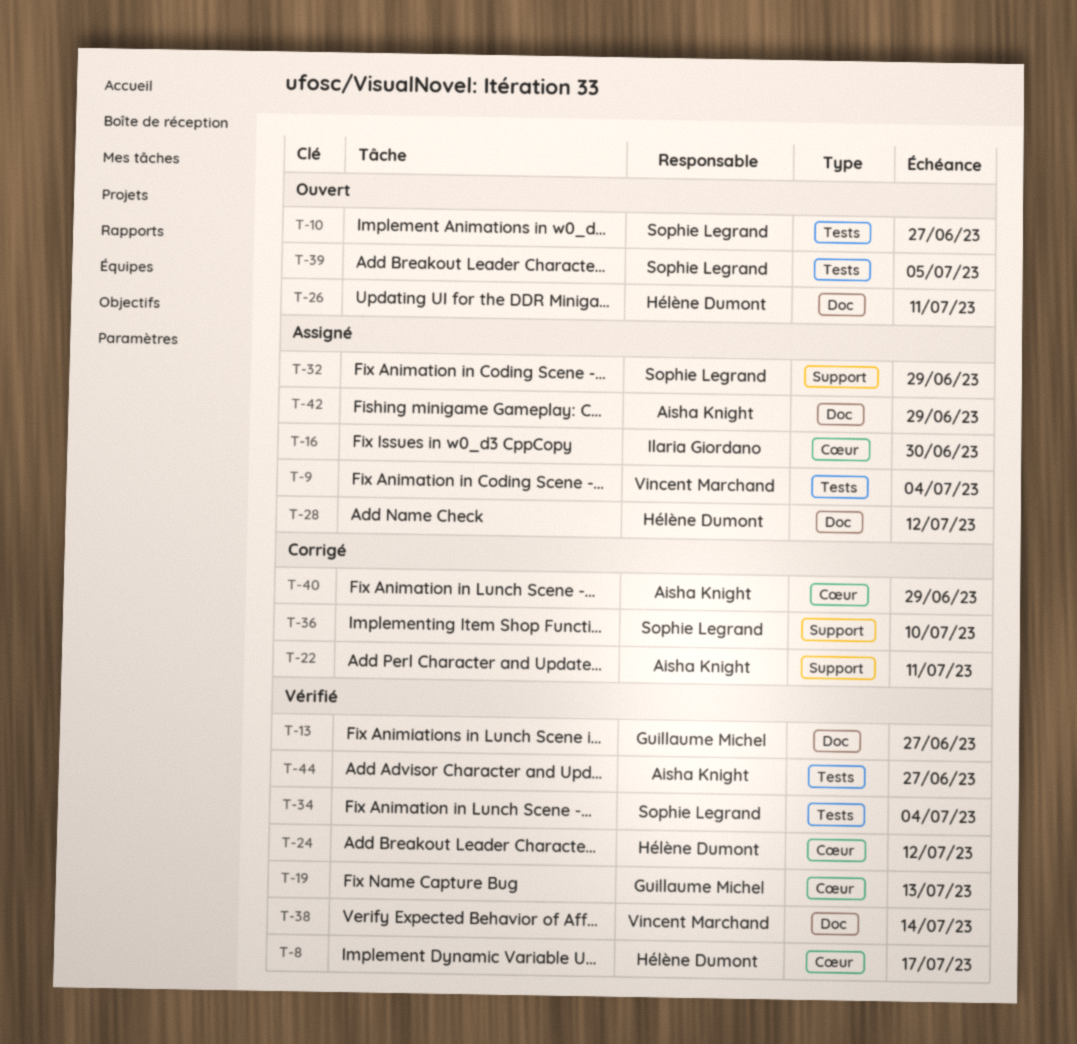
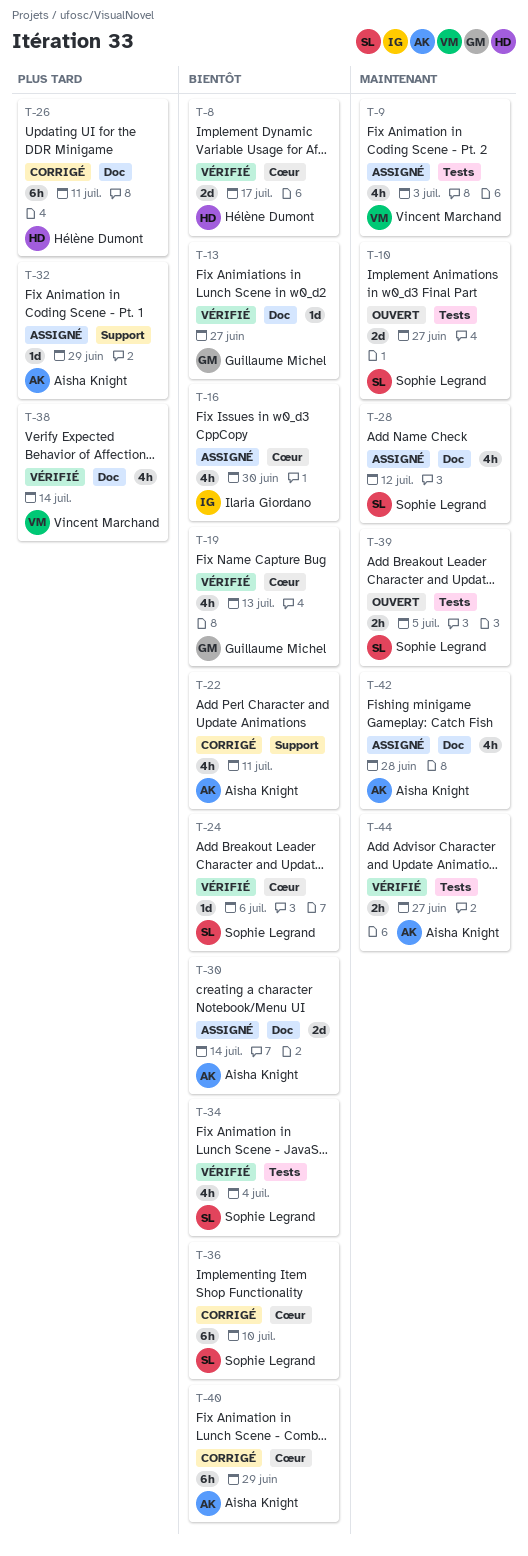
T-9, due: Jul 4 -> Jul 3
T-24, owner: Hélène Dumont -> Sophie Legrand
T-24, due: Jul 12 -> Jul 6
T-26, status: Ouvert -> Corrigé
T-28, owner: Hélène Dumont -> Sophie Legrand
T-30: none -> present
T-32, owner: Sophie Legrand -> Aisha Knight
T-36, label: Support -> Cœur
T-42, due: Jun 29 -> Jun 28

